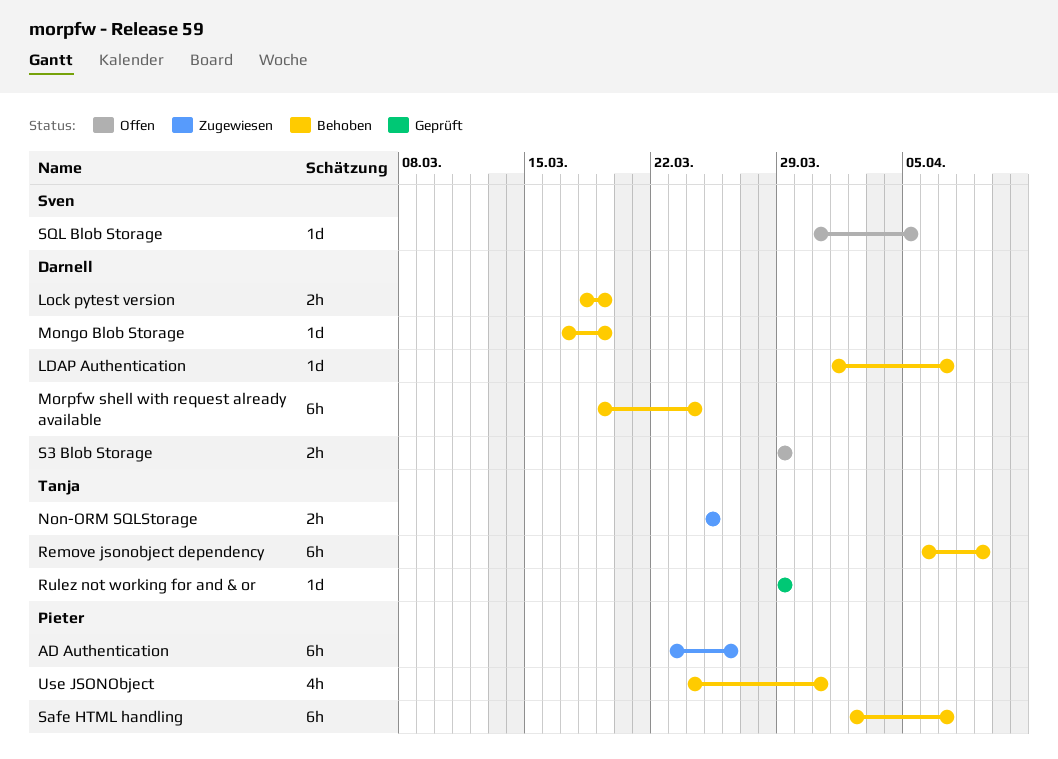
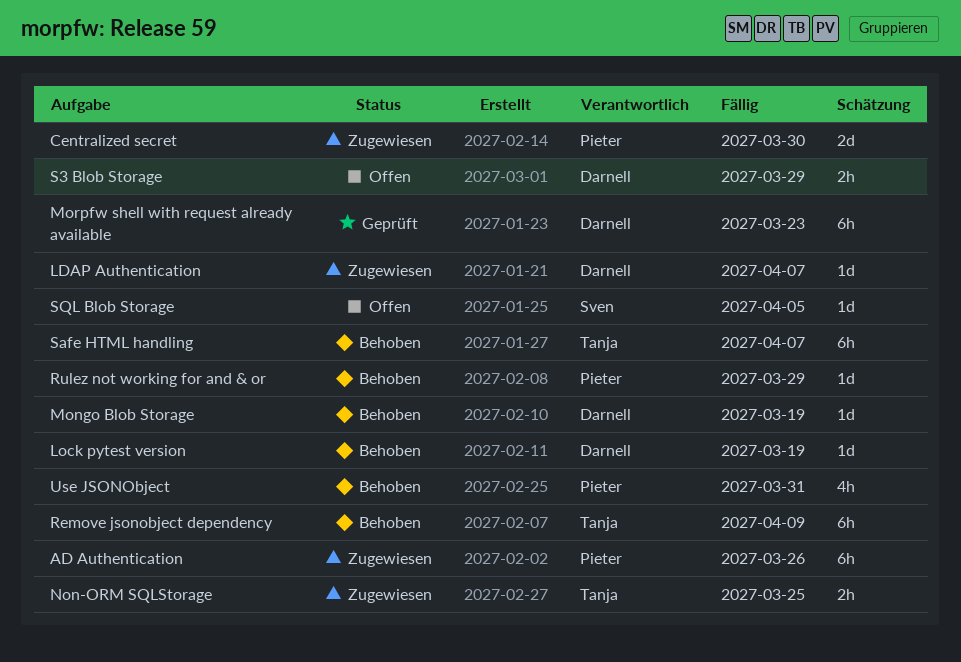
Centralized secret: none -> present
LDAP Authentication, status: Behoben -> Zugewiesen
Lock pytest version, estimate: 2h -> 1d
Morpfw shell with request already available, status: Behoben -> Geprüft
Morpfw shell with request already available, due: Mar 24 -> Mar 23
Rulez not working for and & or, status: Geprüft -> Behoben
Rulez not working for and & or, owner: Tanja -> Pieter
Safe HTML handling, owner: Pieter -> Tanja

